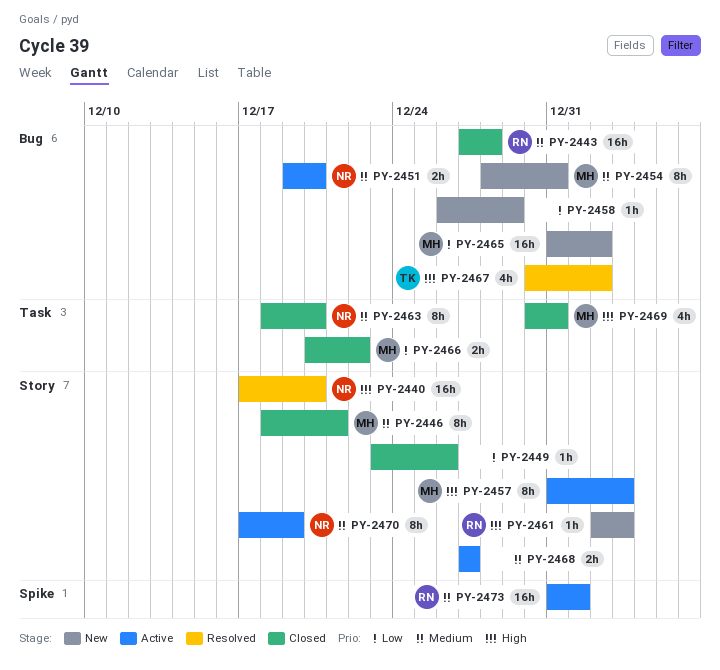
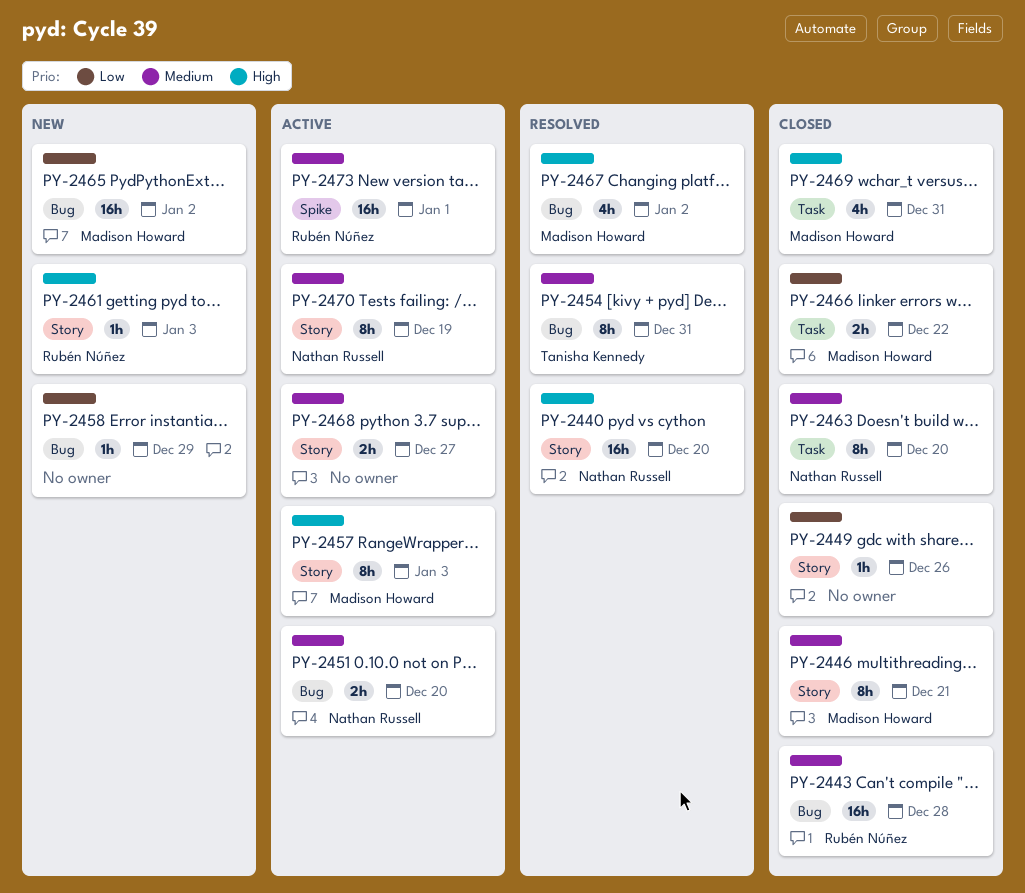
PY-2454, status: New -> Resolved
PY-2454, owner: Madison Howard -> Tanisha Kennedy
PY-2467, owner: Tanisha Kennedy -> Madison Howard

